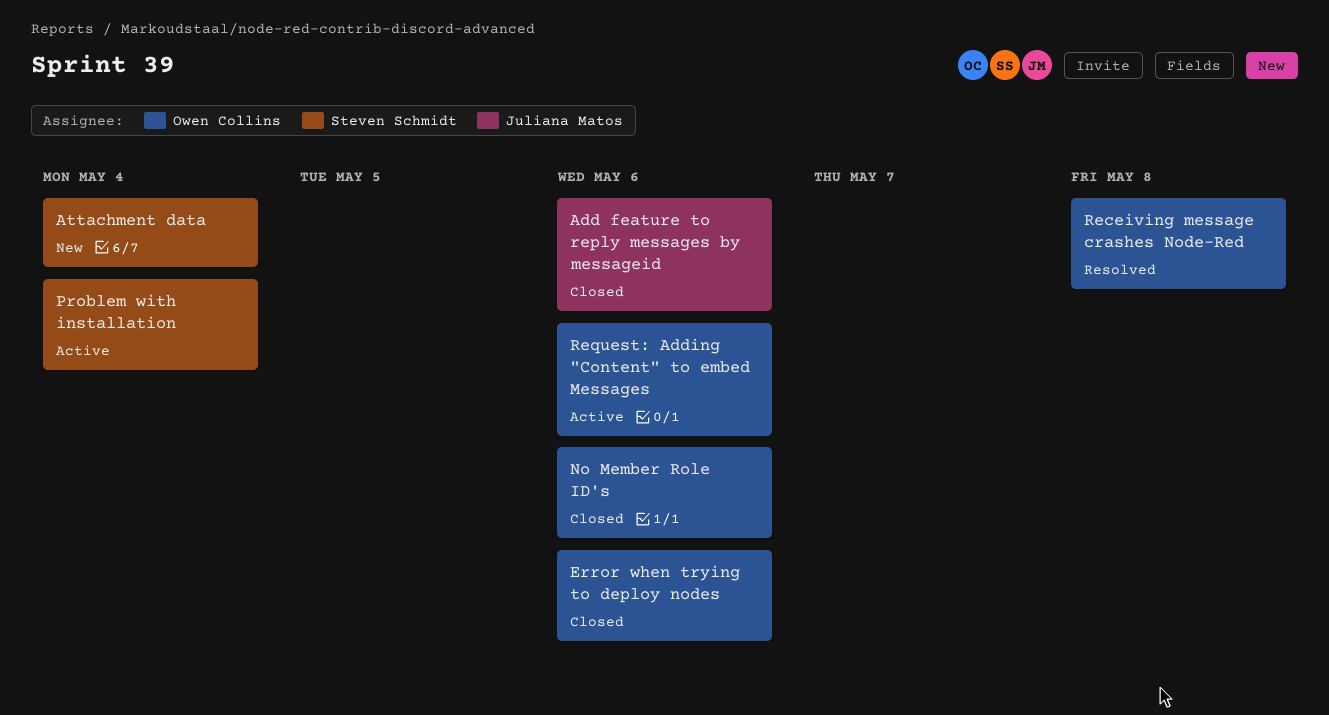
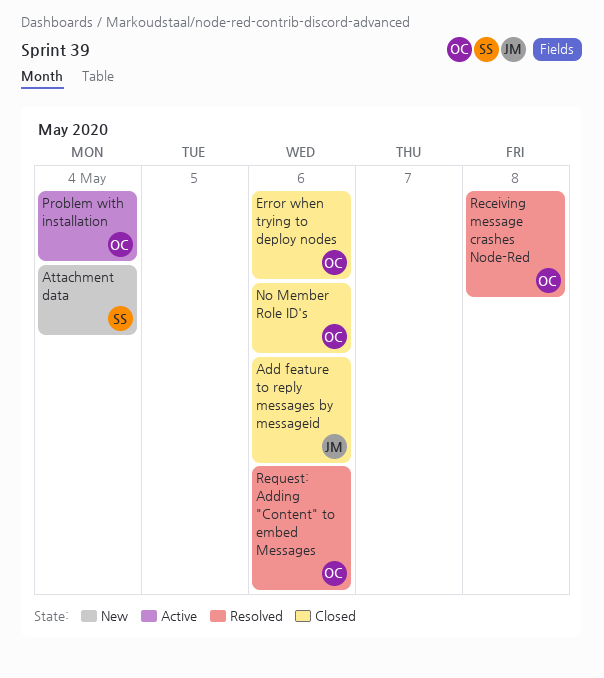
Problem with installation, owner: Steven Schmidt -> Owen Collins
Request: Adding "Content" to embed Messages, status: Active -> Resolved

